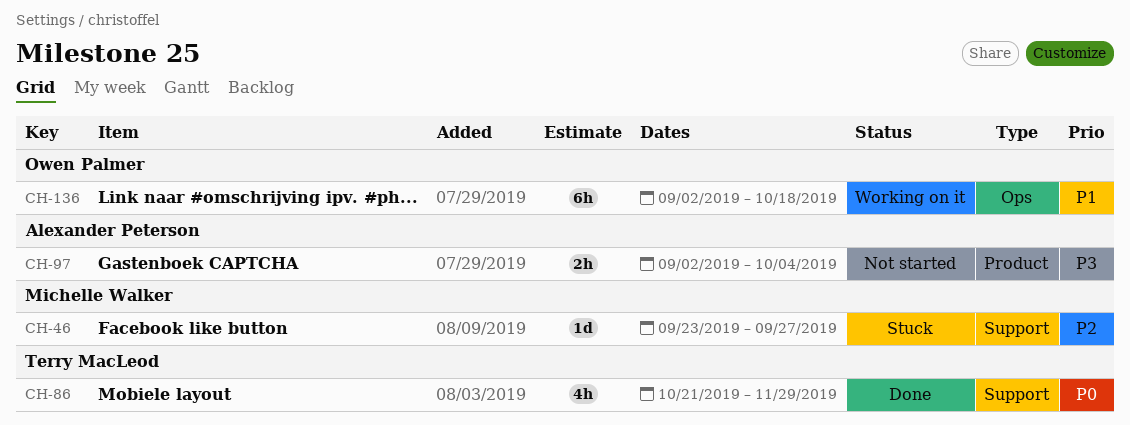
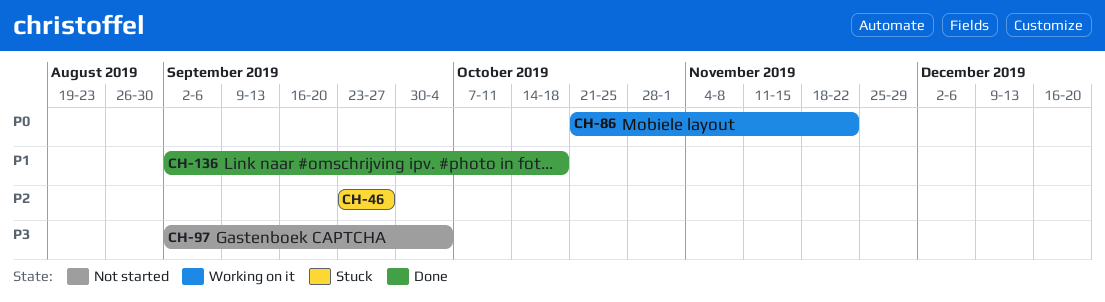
CH-86, status: Done -> Working on it
CH-86, due: Nov 29 -> Nov 22
CH-136, status: Working on it -> Done

